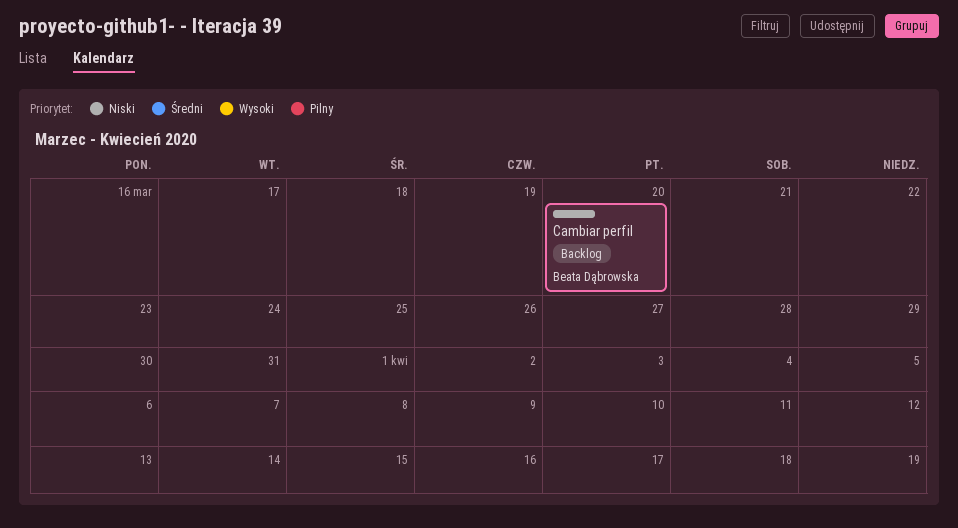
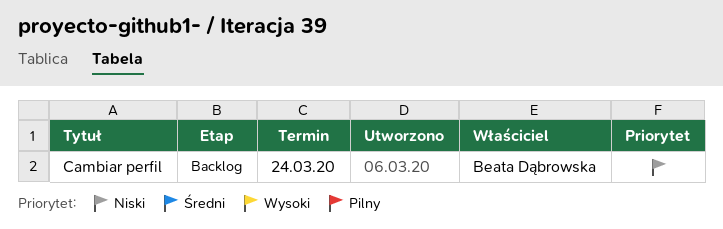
Cambiar perfil, due: Mar 20 -> Mar 24

